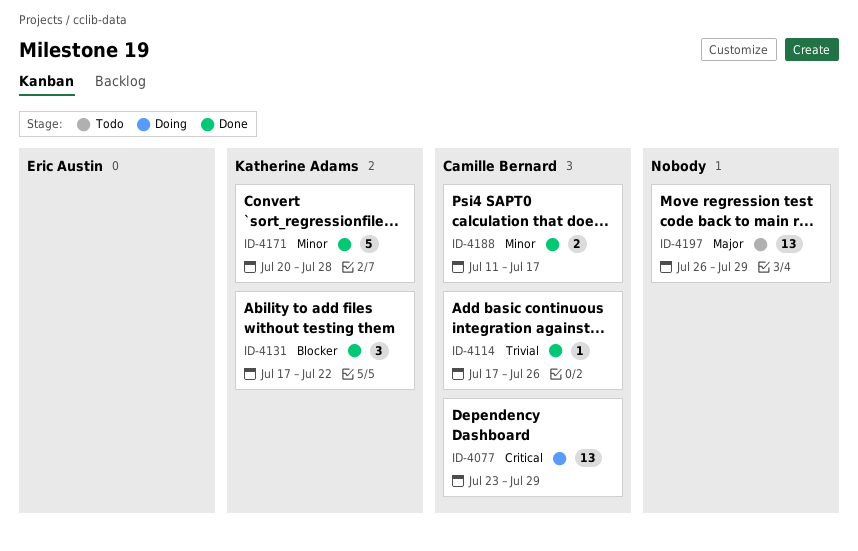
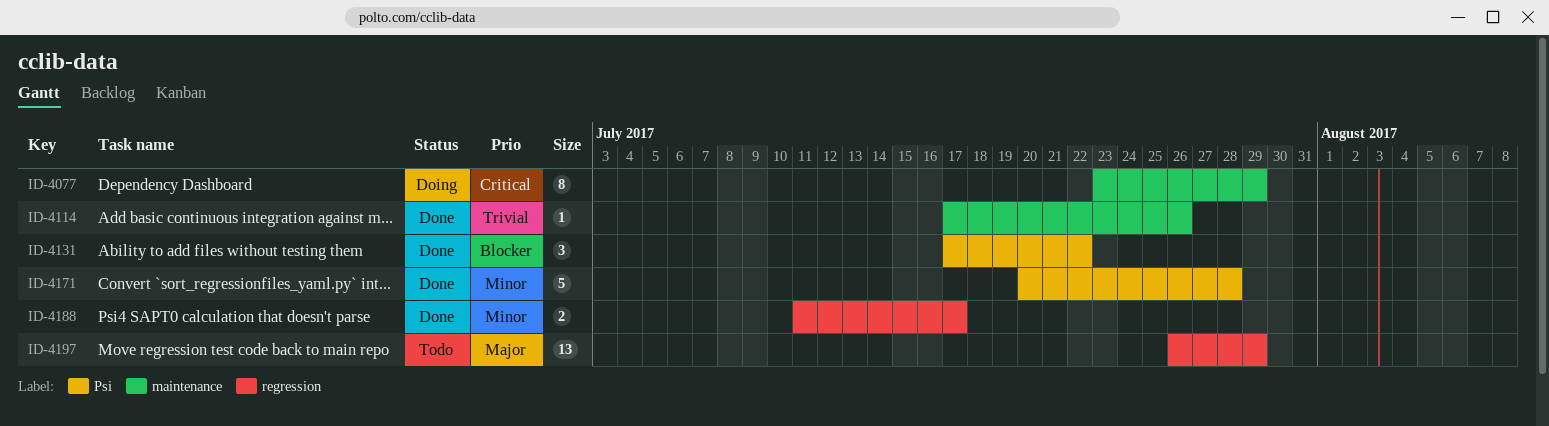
ID-4077, estimate: 13 -> 8

